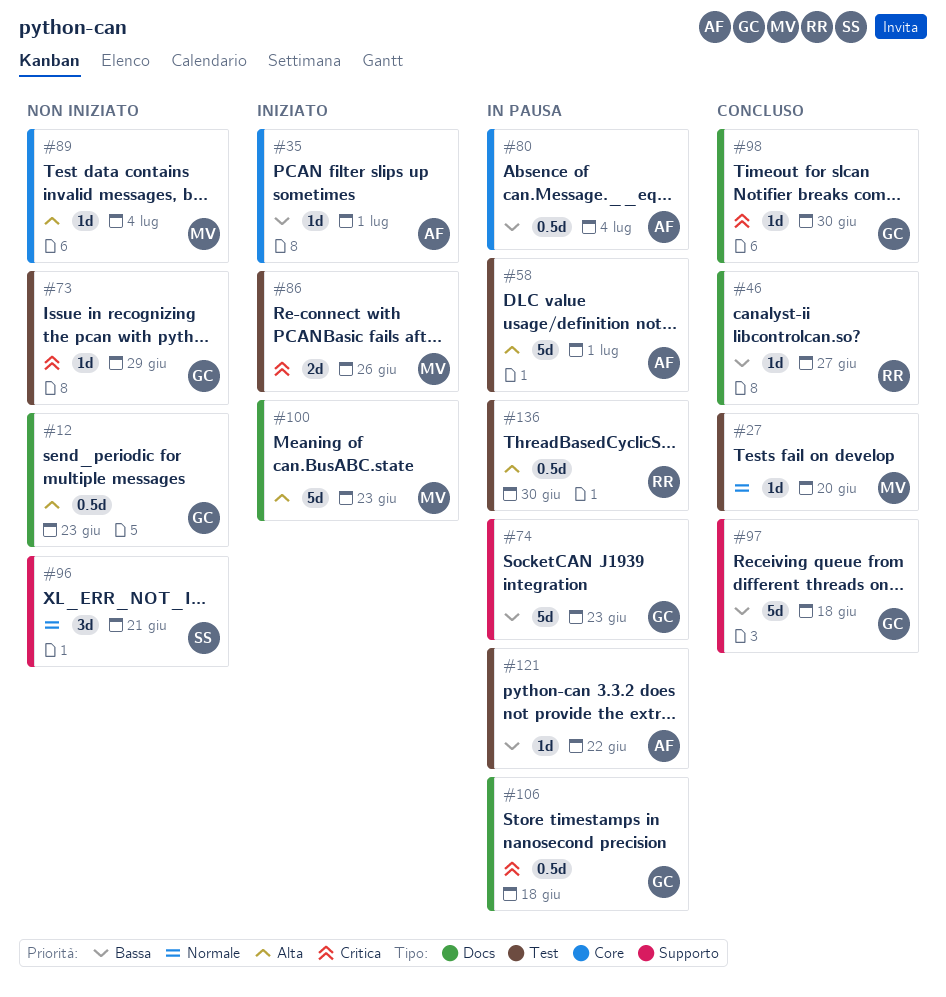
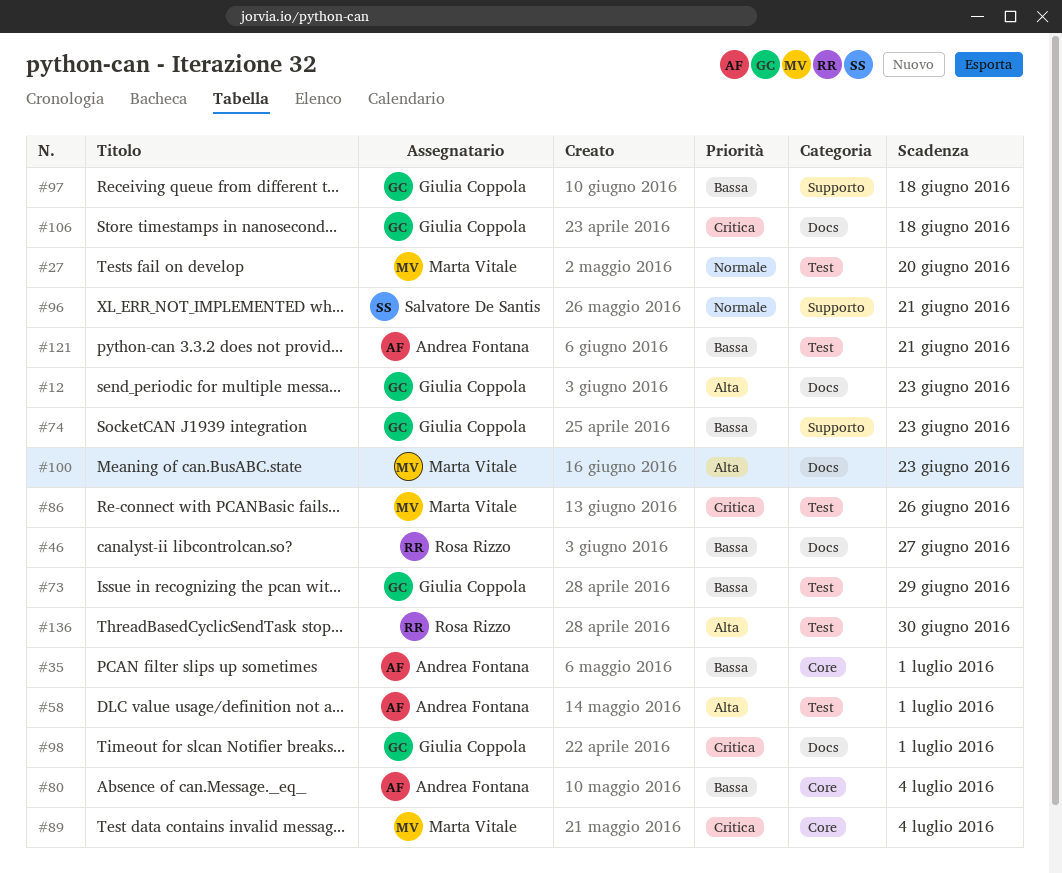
#73, priority: Critica -> Bassa
#89, priority: Alta -> Critica
#98, due: Jun 30 -> Jul 1
#121, due: Jun 22 -> Jun 21

